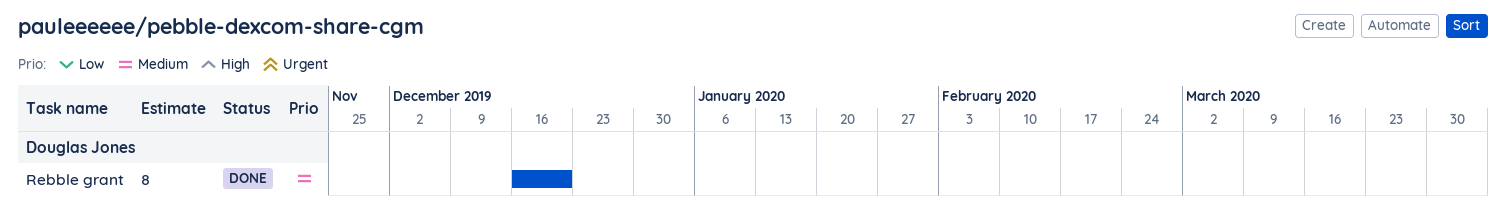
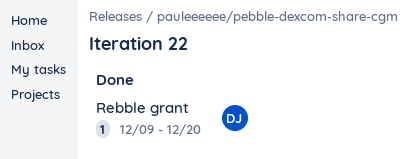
Rebble grant, estimate: 8 -> 1
Rebble grant, start: Dec 16 -> Dec 9

